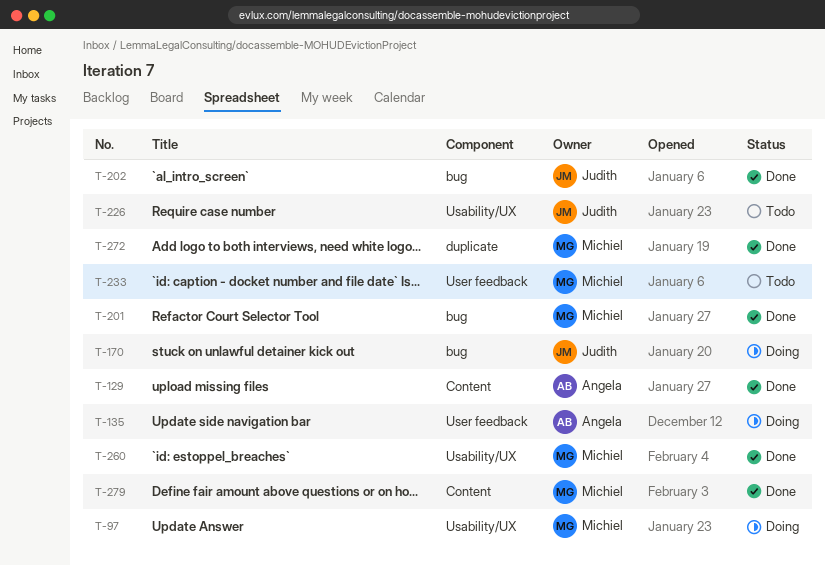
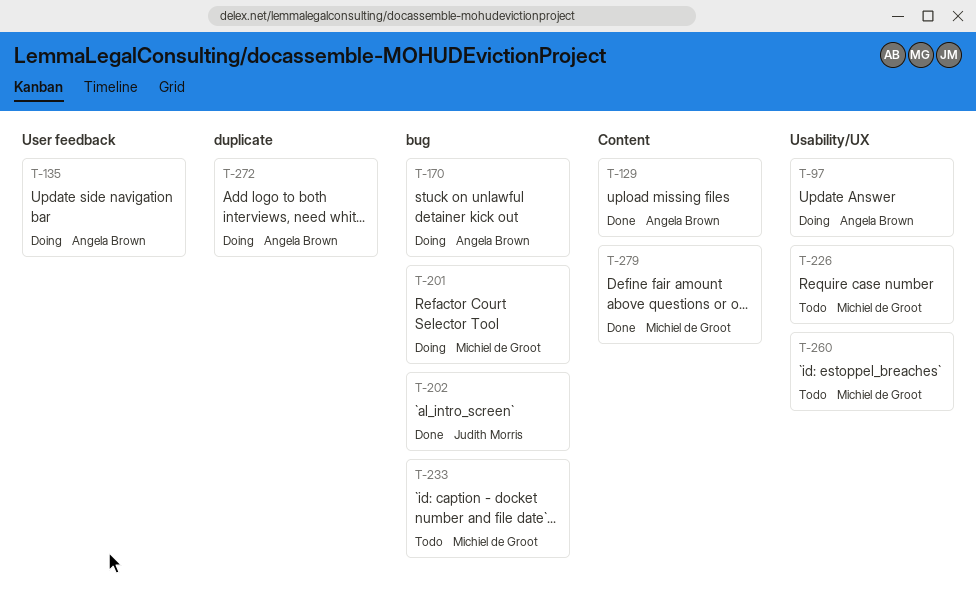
T-97, owner: Michiel de Groot -> Angela Brown
T-170, owner: Judith Morris -> Angela Brown
T-201, status: Done -> Doing
T-226, owner: Judith Morris -> Michiel de Groot
T-233, label: User feedback -> bug
T-260, status: Done -> Todo
T-272, status: Done -> Doing
T-272, owner: Michiel de Groot -> Angela Brown

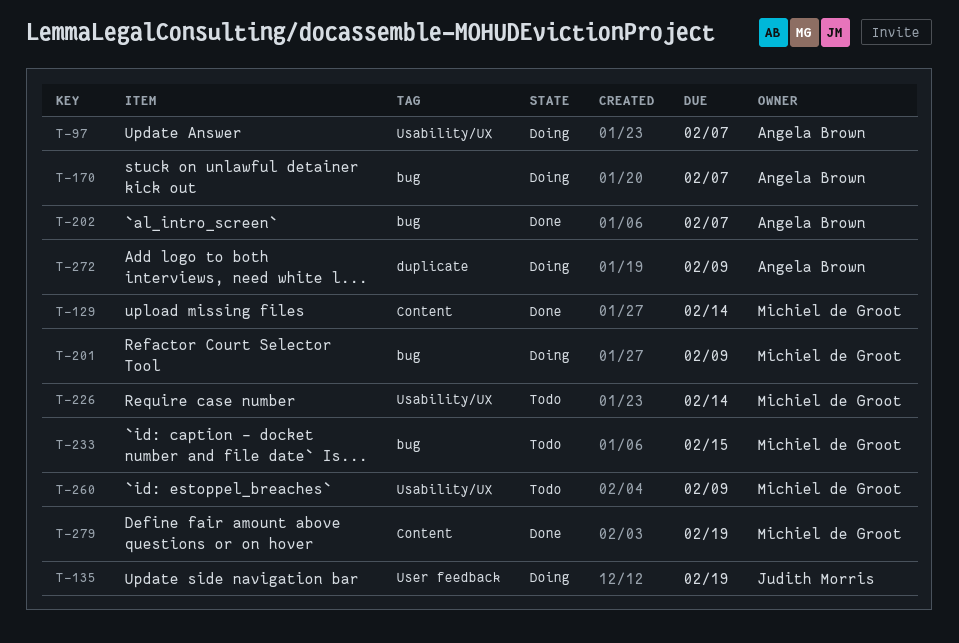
T-129, owner: Angela Brown -> Michiel de Groot
T-135, owner: Angela Brown -> Judith Morris
T-202, owner: Judith Morris -> Angela Brown

